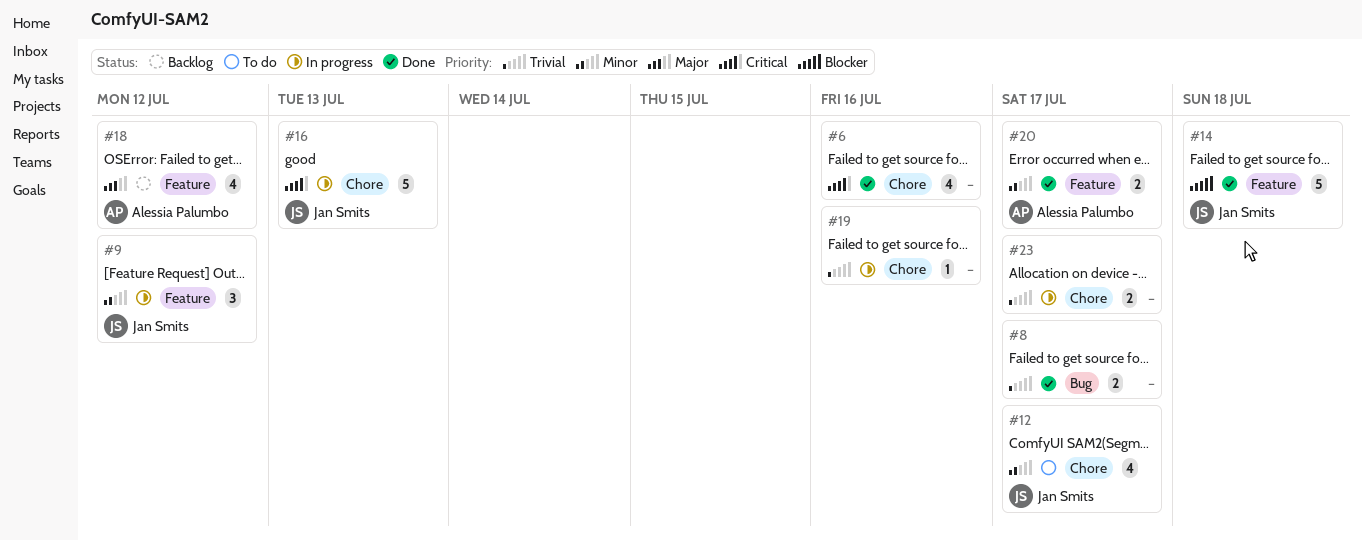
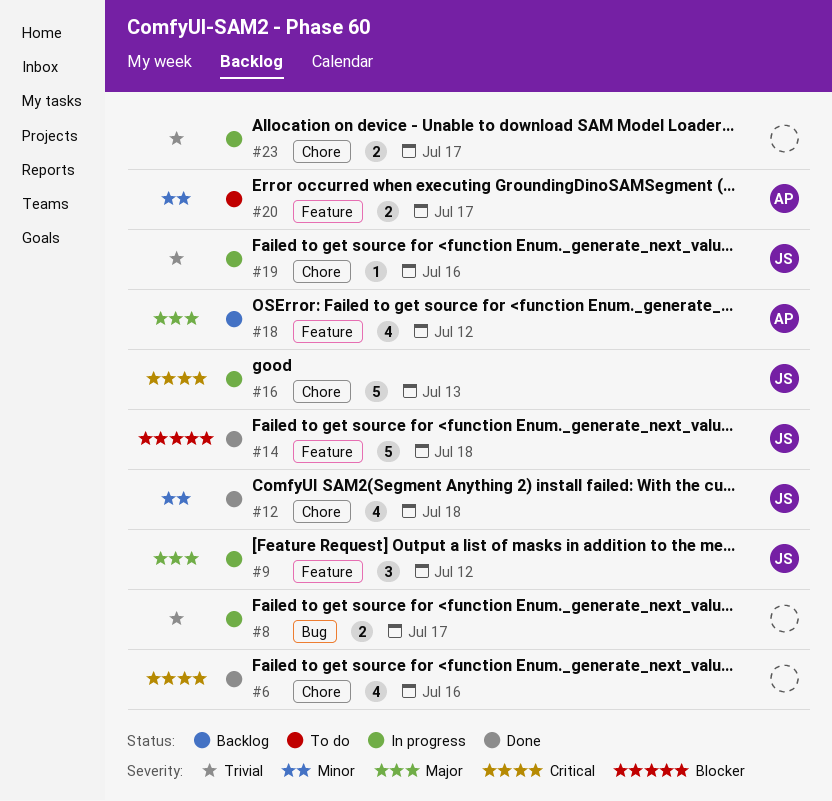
#8, status: Done -> In progress
#9, priority: Minor -> Major
#12, status: To do -> Done
#12, due: Jul 17 -> Jul 18
#19, owner: none -> Jan Smits
#20, status: Done -> To do

